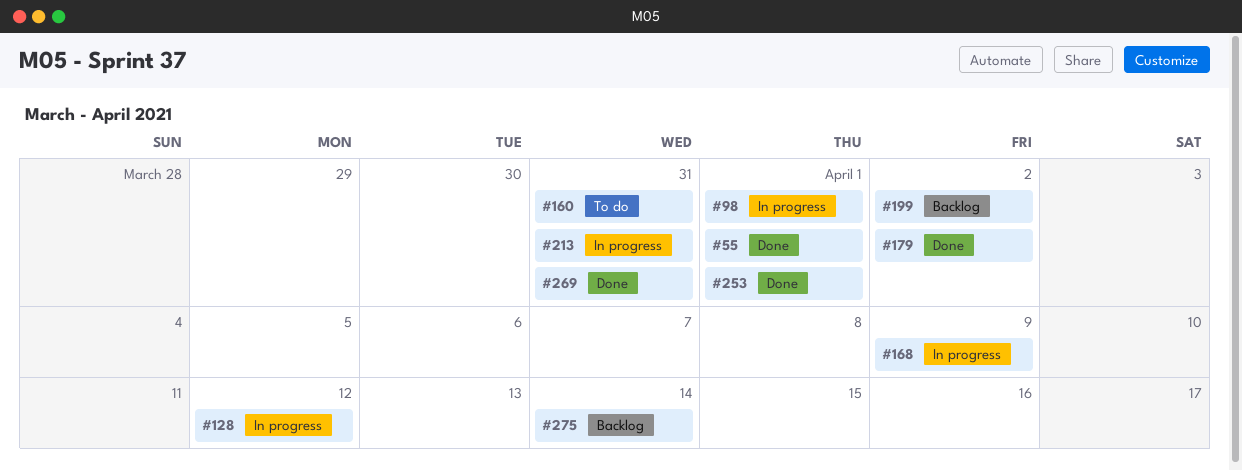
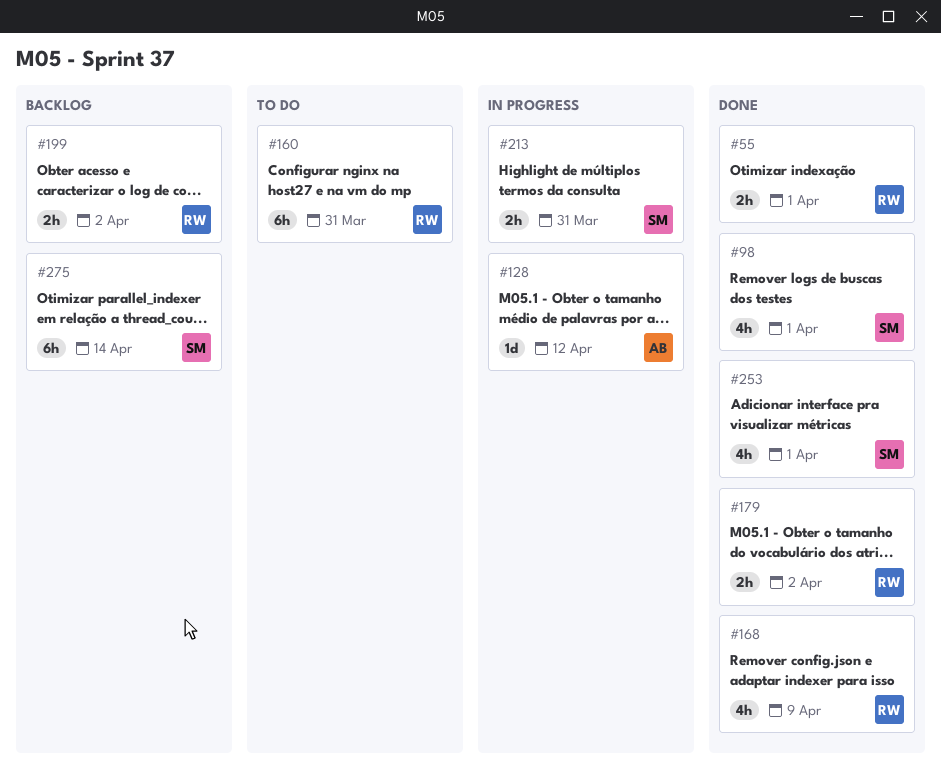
#98, status: In progress -> Done
#168, status: In progress -> Done
#269: present -> none

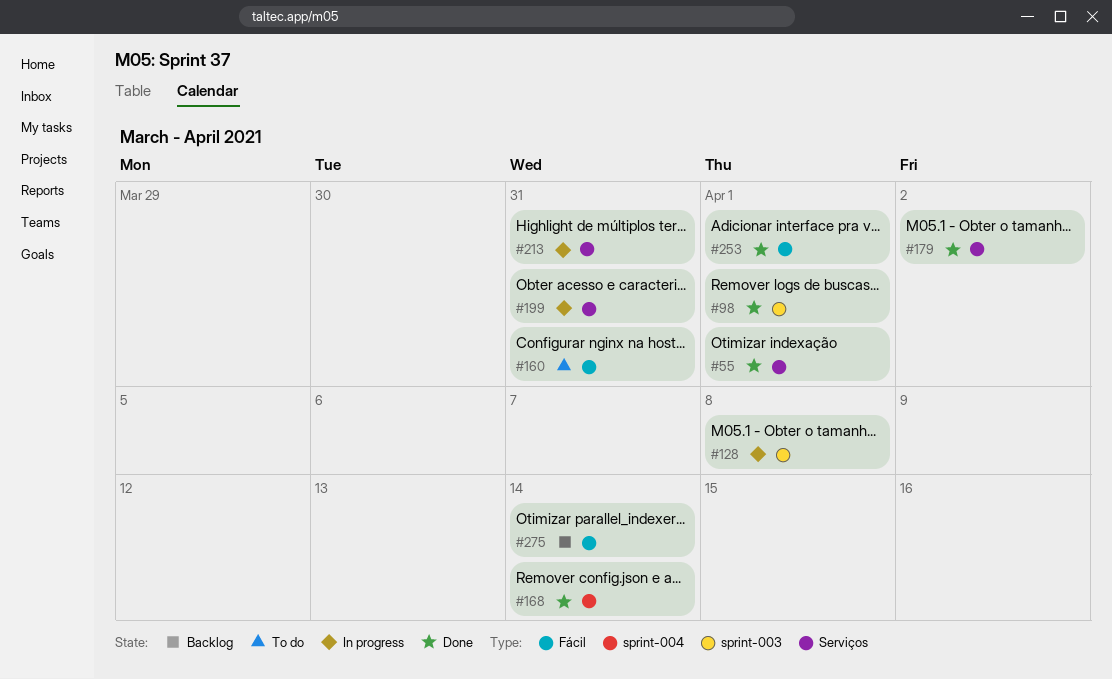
#128, due: Apr 12 -> Apr 8
#168, due: Apr 9 -> Apr 14
#199, status: Backlog -> In progress
#199, due: Apr 2 -> Mar 31

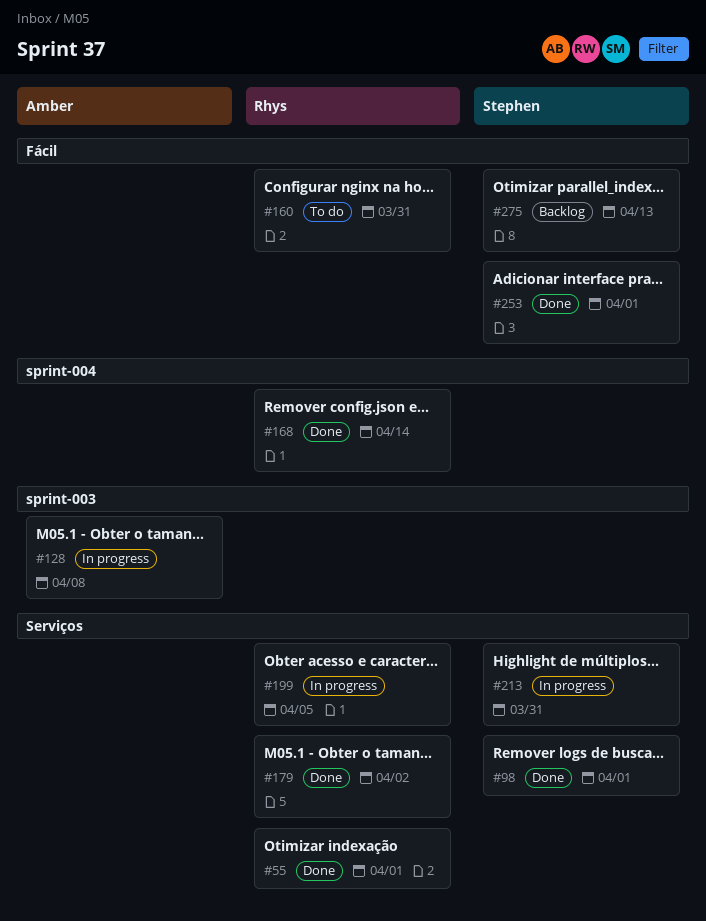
#98, label: sprint-003 -> Serviços
#199, due: Mar 31 -> Apr 5
#275, due: Apr 14 -> Apr 13

